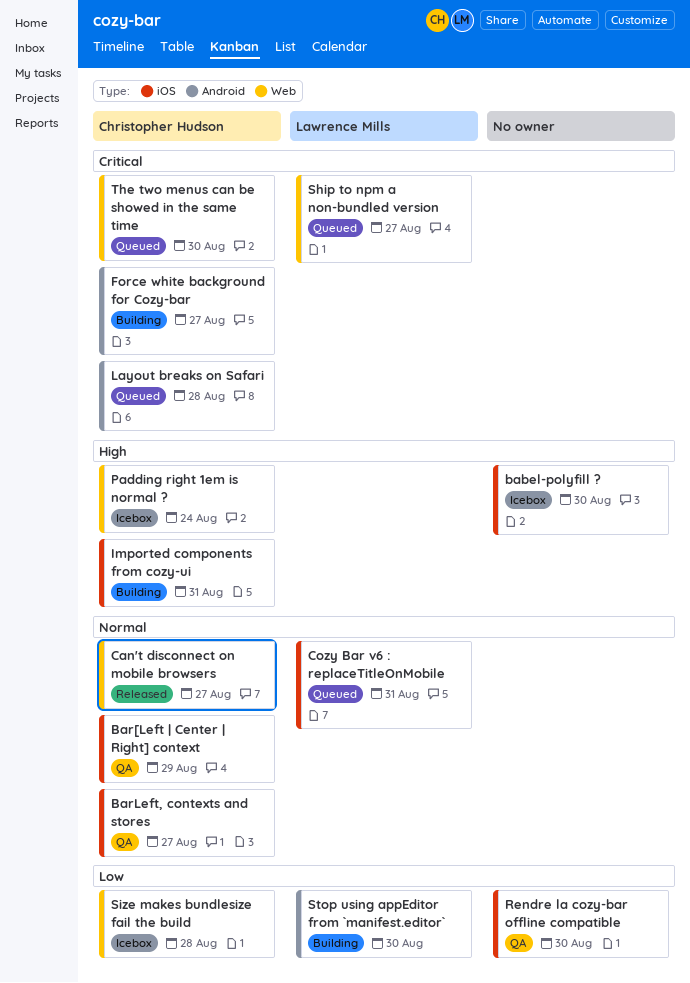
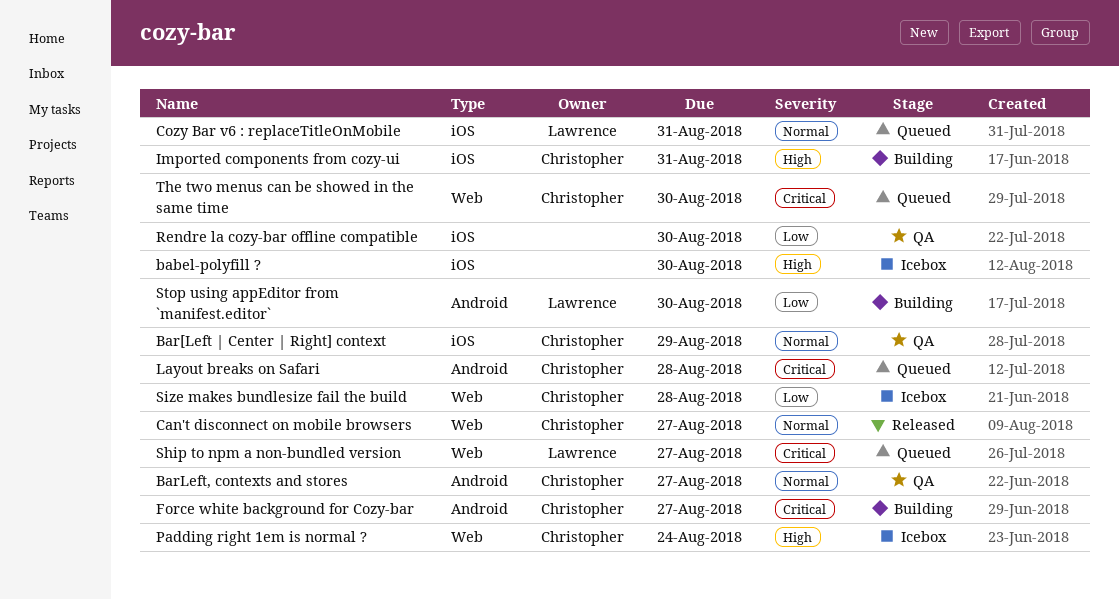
BarLeft, contexts and stores, label: iOS -> Android

